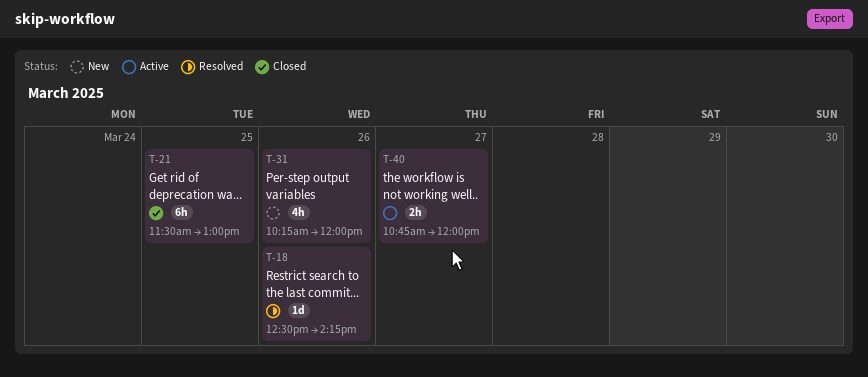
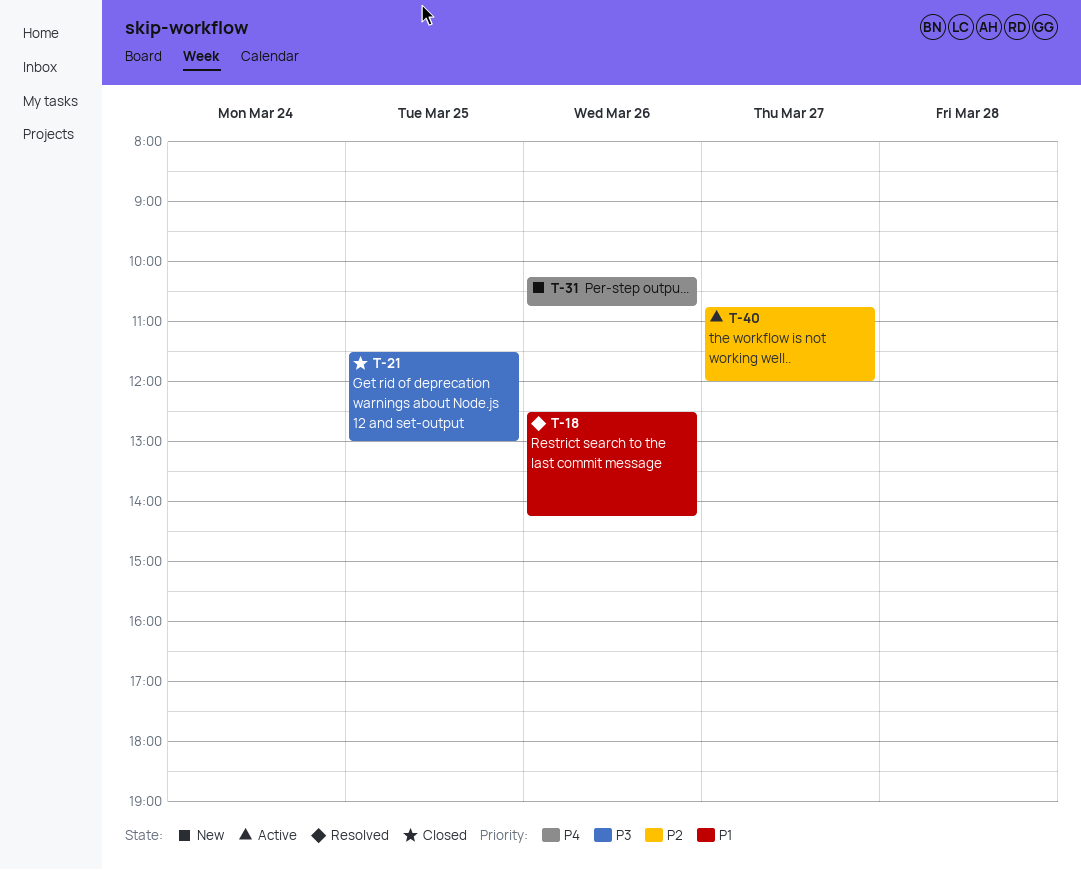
T-31, ends: 12:00 -> 10:45

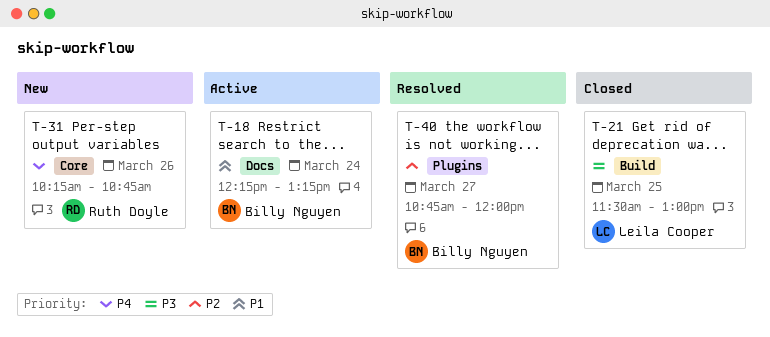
T-18, status: Resolved -> Active
T-18, day: Mar 26 -> Mar 24
T-18, begins: 12:30 -> 12:15
T-18, ends: 14:15 -> 13:15
T-40, status: Active -> Resolved

